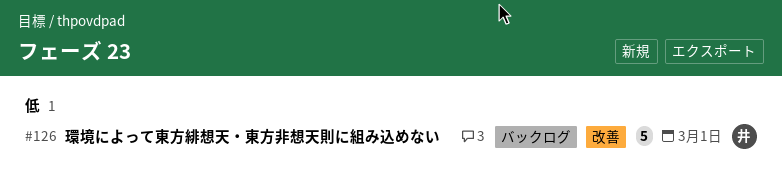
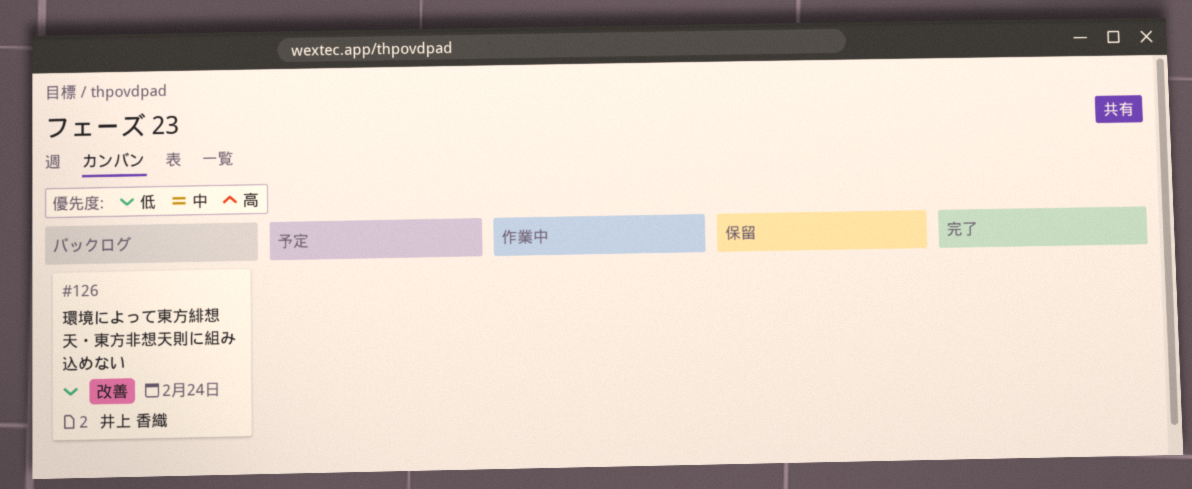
#126, due: Mar 1 -> Feb 24

